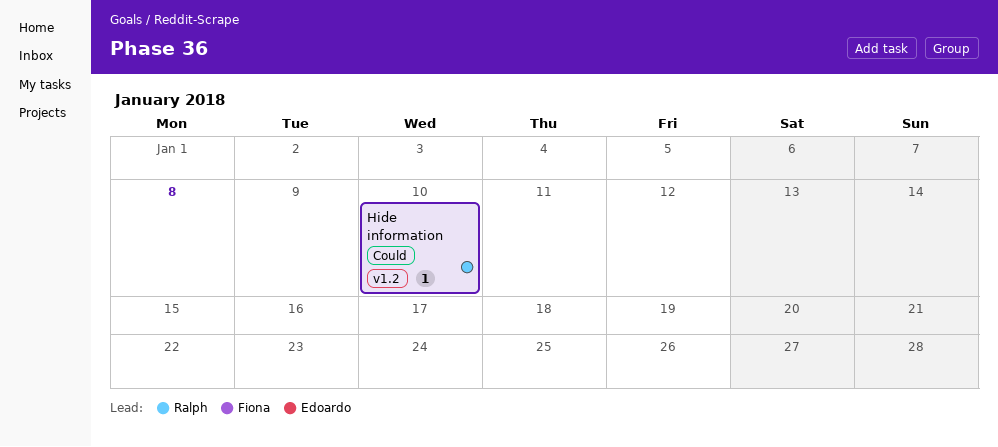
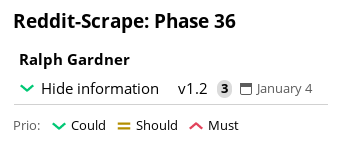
Hide information, estimate: 1 -> 3
Hide information, due: Jan 10 -> Jan 4

